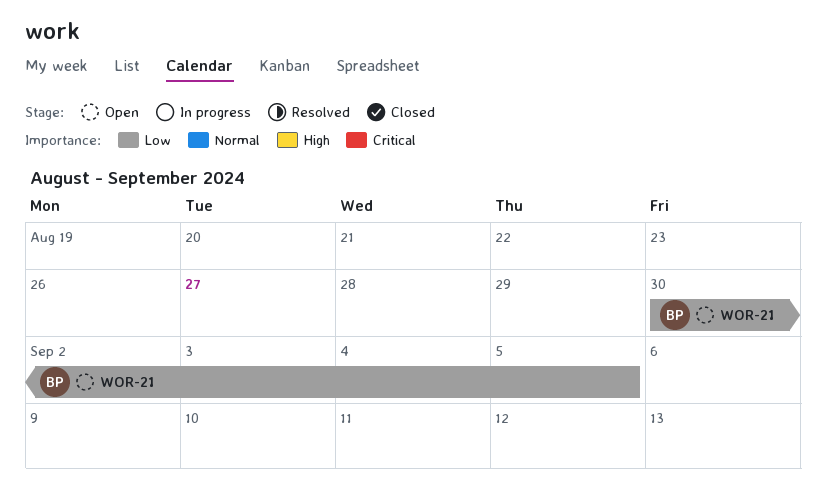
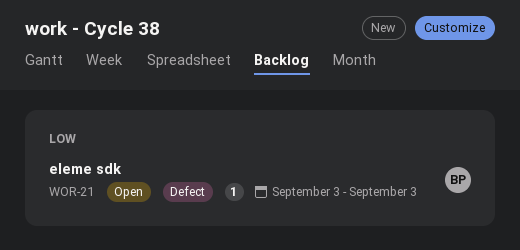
WOR-21, start: Aug 30 -> Sep 3
WOR-21, due: Sep 5 -> Sep 3

